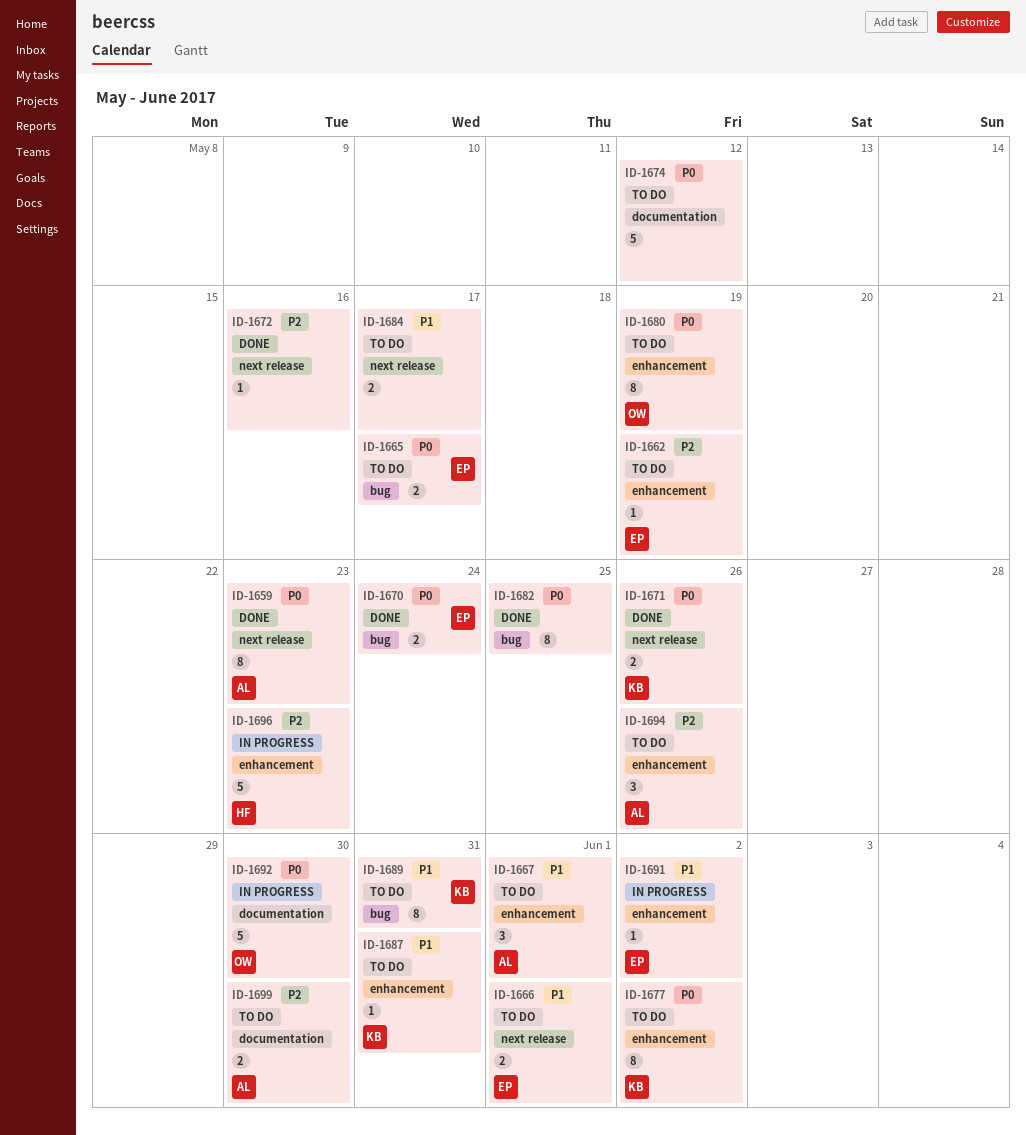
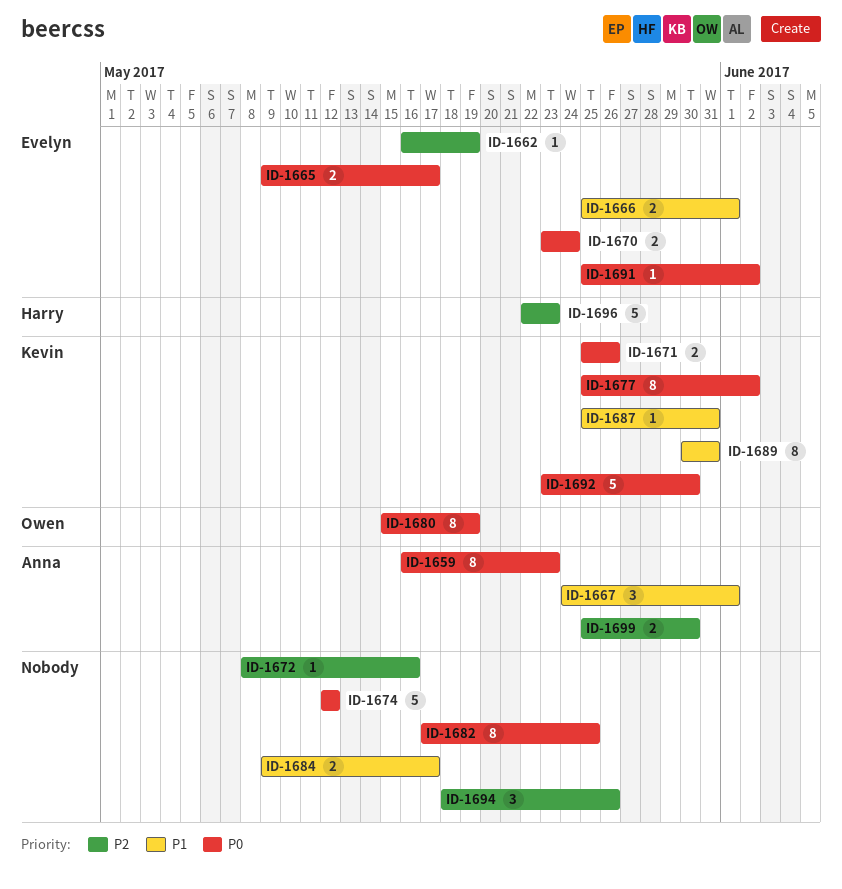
ID-1691, priority: P1 -> P0
ID-1692, owner: Owen -> Kevin
ID-1694, owner: Anna -> none

